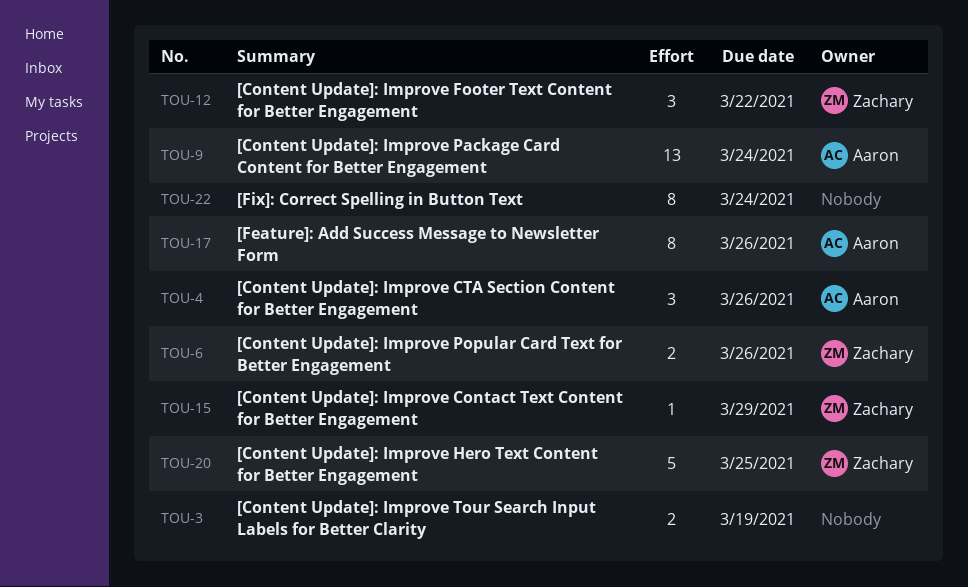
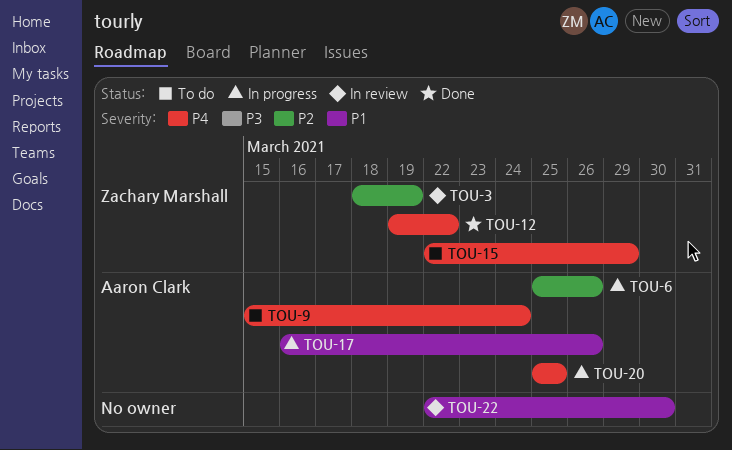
TOU-3, owner: none -> Zachary Marshall
TOU-4: present -> none
TOU-6, owner: Zachary Marshall -> Aaron Clark
TOU-20, owner: Zachary Marshall -> Aaron Clark
TOU-22, due: Mar 24 -> Mar 30

